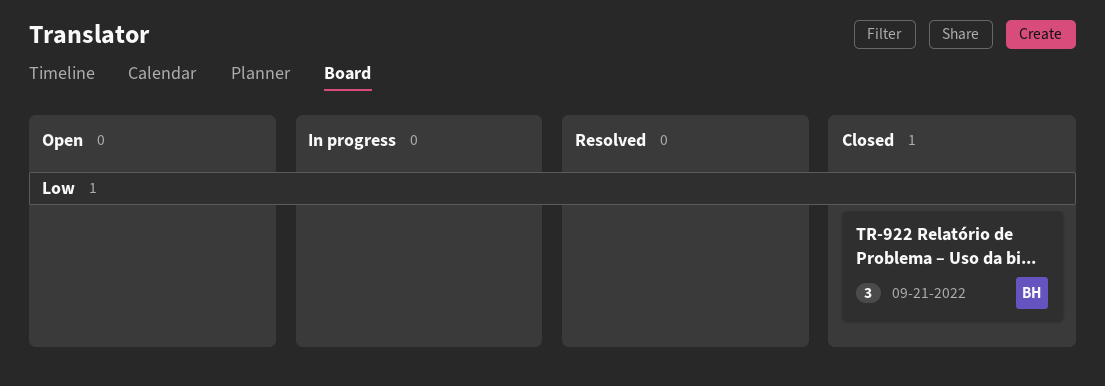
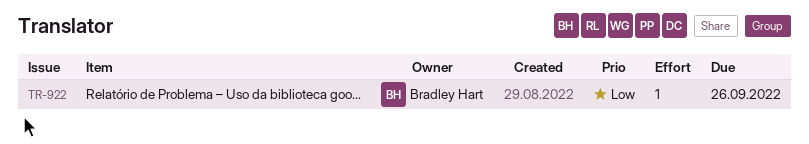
TR-922, estimate: 3 -> 1
TR-922, due: Sep 21 -> Sep 26

